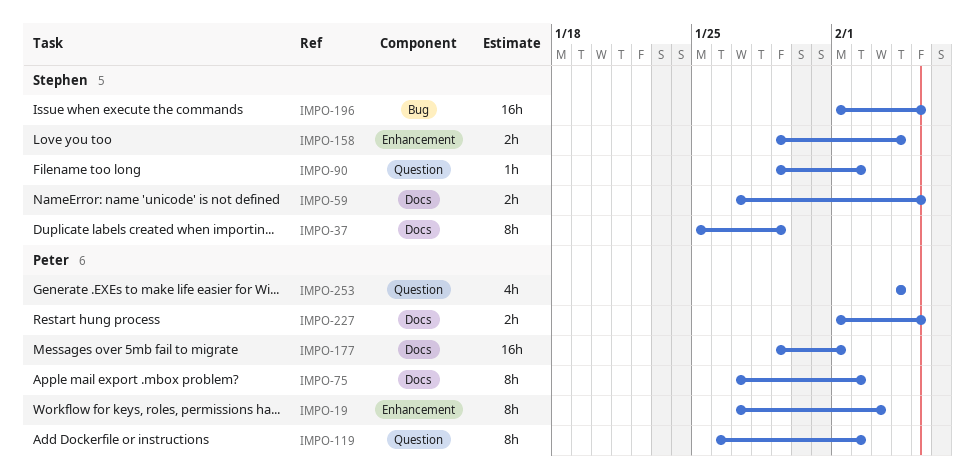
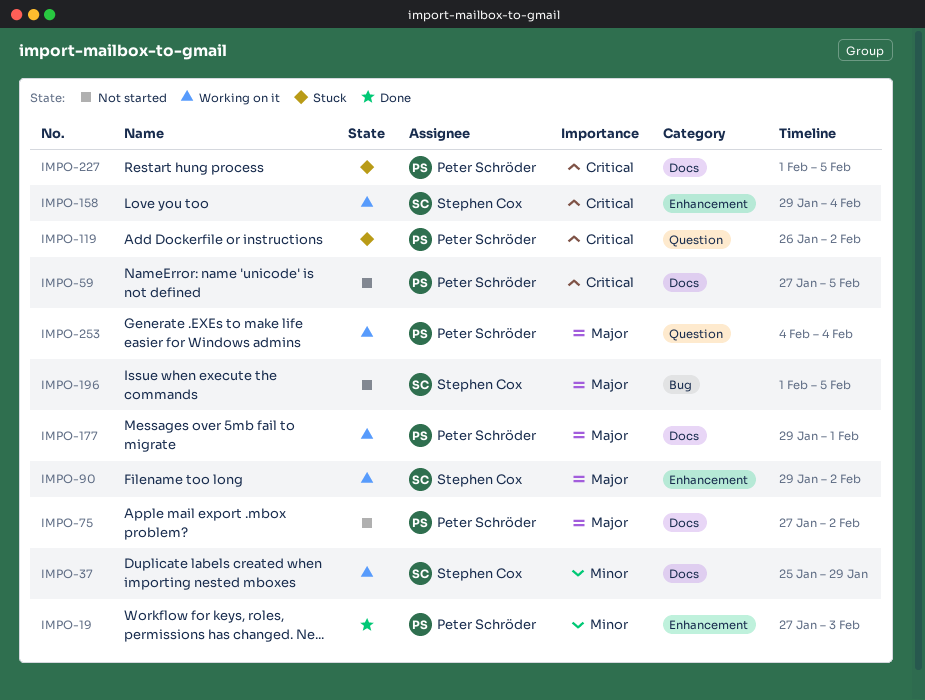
IMPO-59, owner: Stephen Cox -> Peter Schröder
IMPO-90, label: Question -> Enhancement

